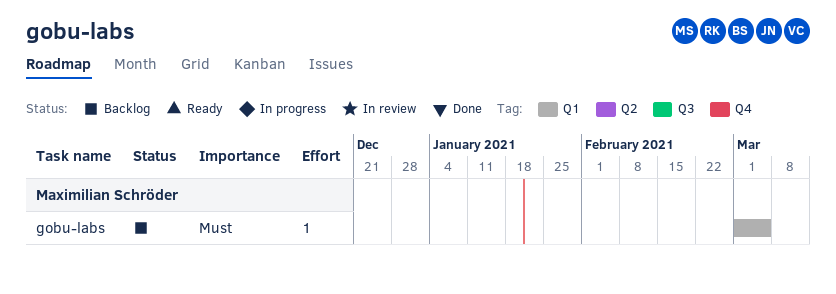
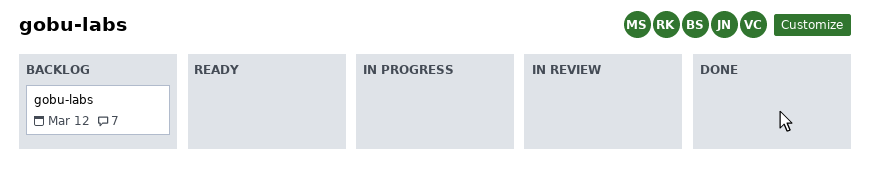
gobu-labs, due: Mar 5 -> Mar 12

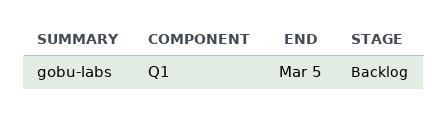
gobu-labs, due: Mar 12 -> Mar 5

